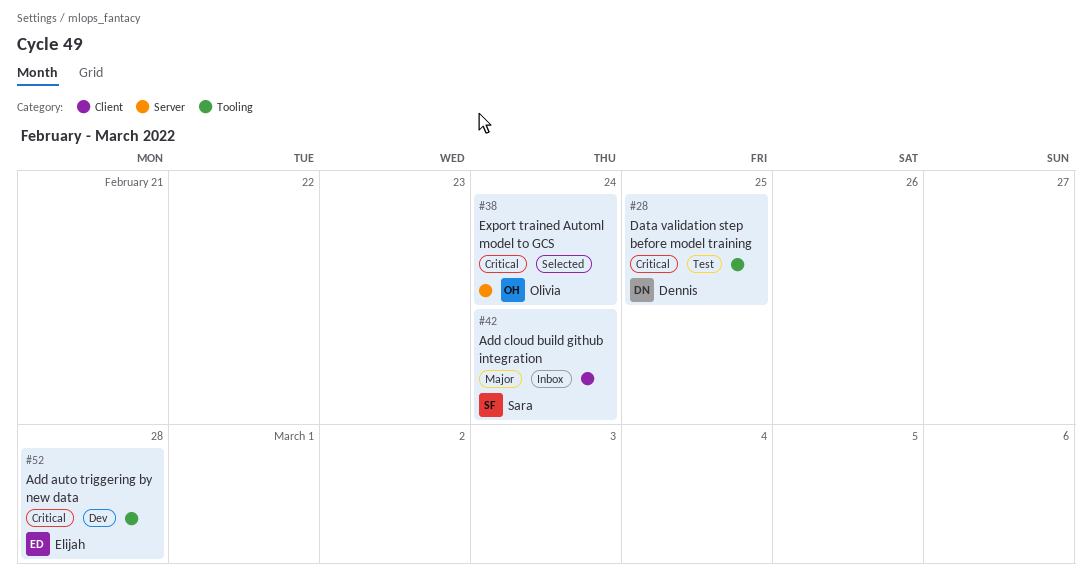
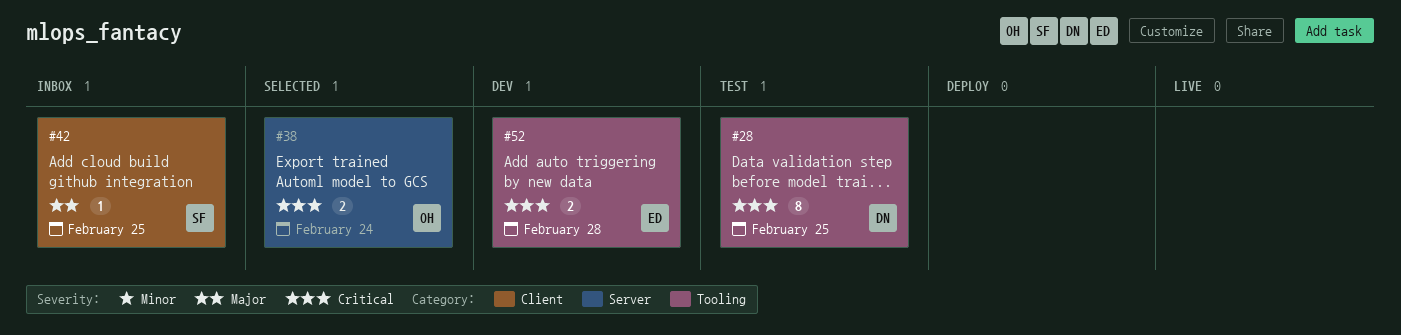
#42, due: Feb 24 -> Feb 25

